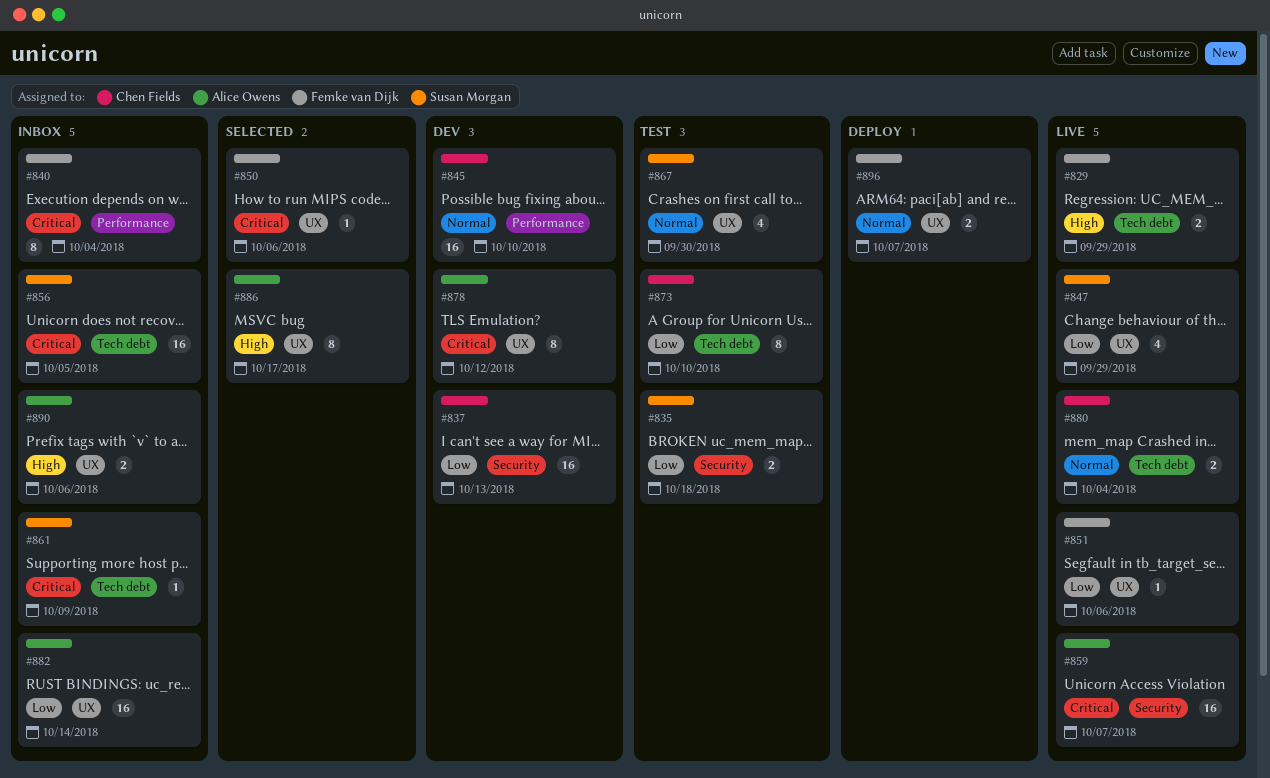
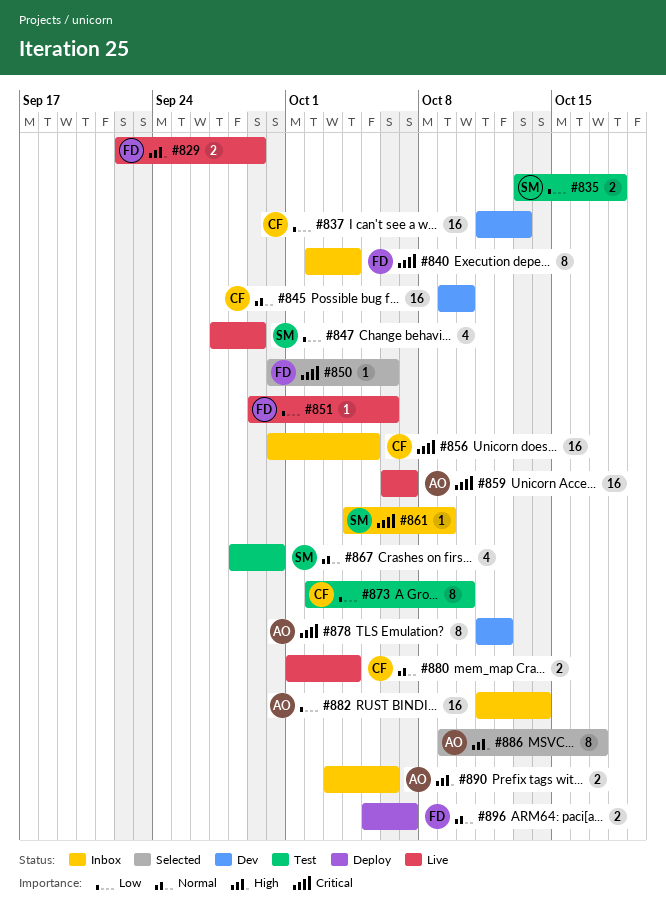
#856, owner: Susan Morgan -> Chen Fields

